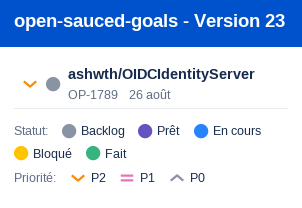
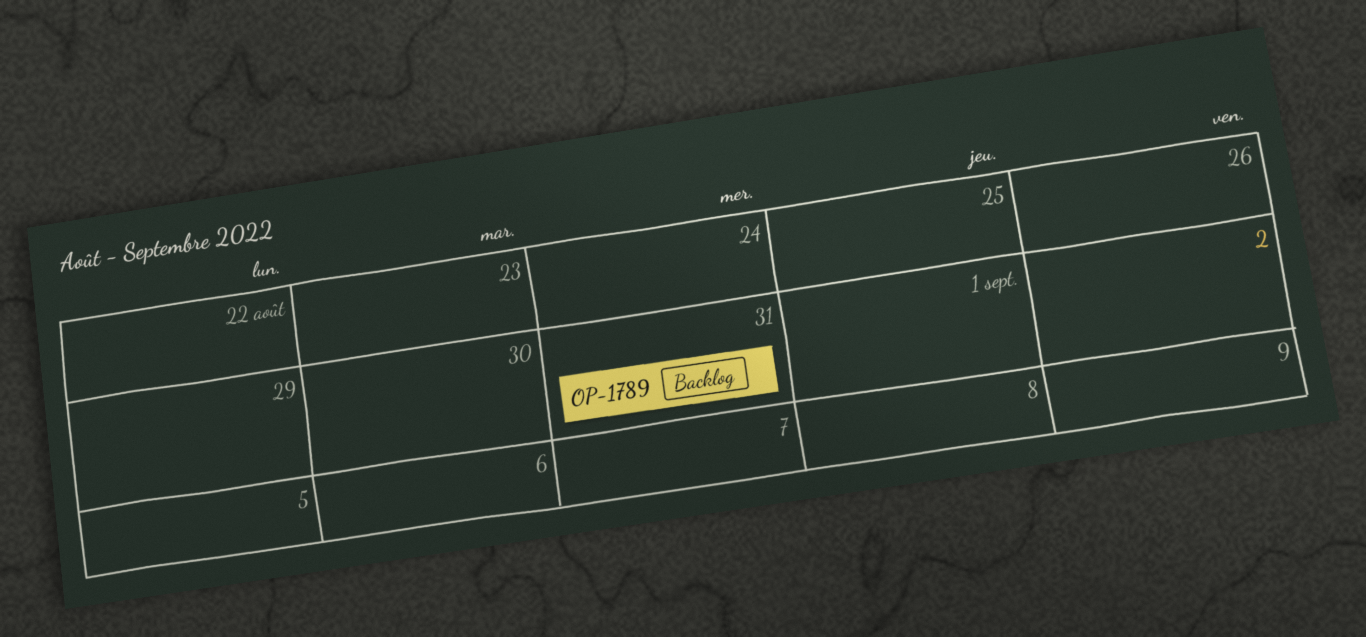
OP-1789, due: Aug 26 -> Aug 31

